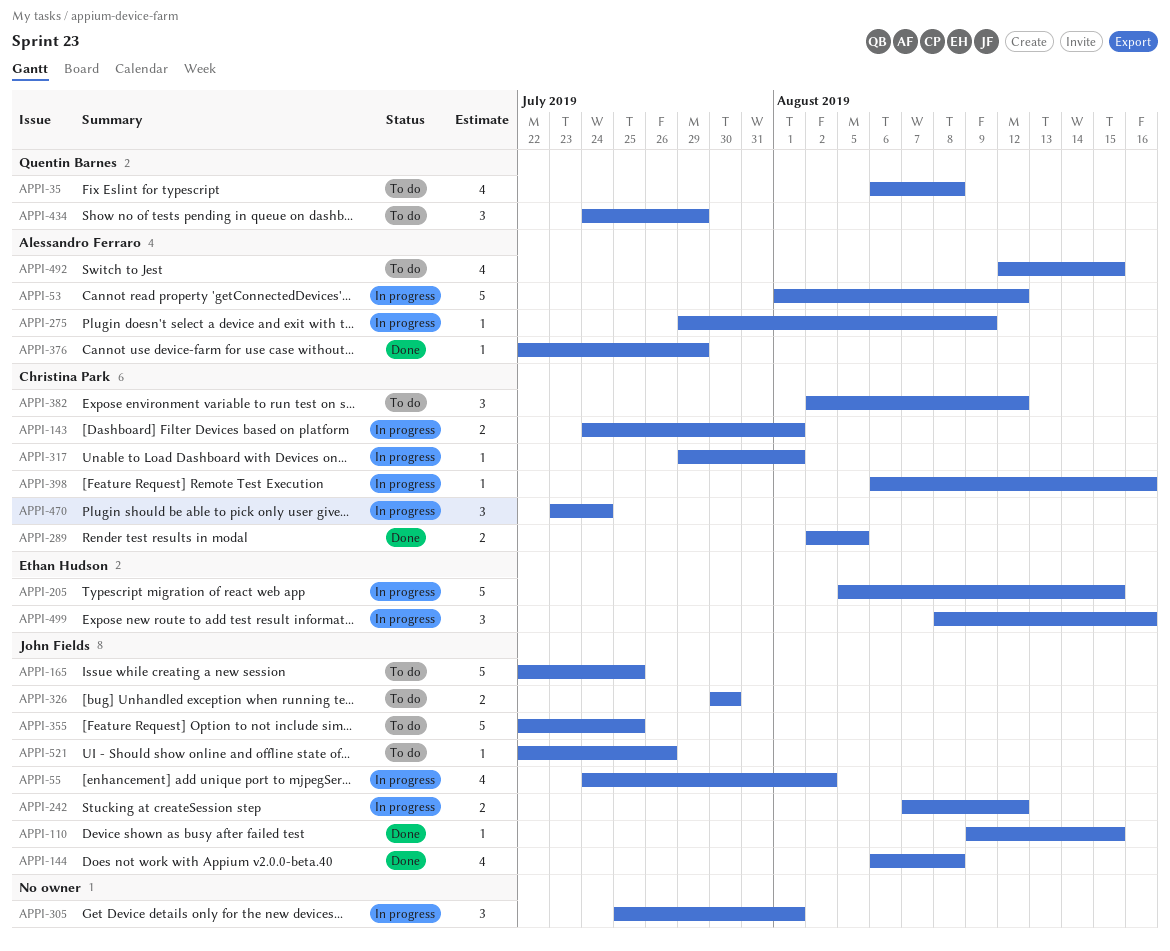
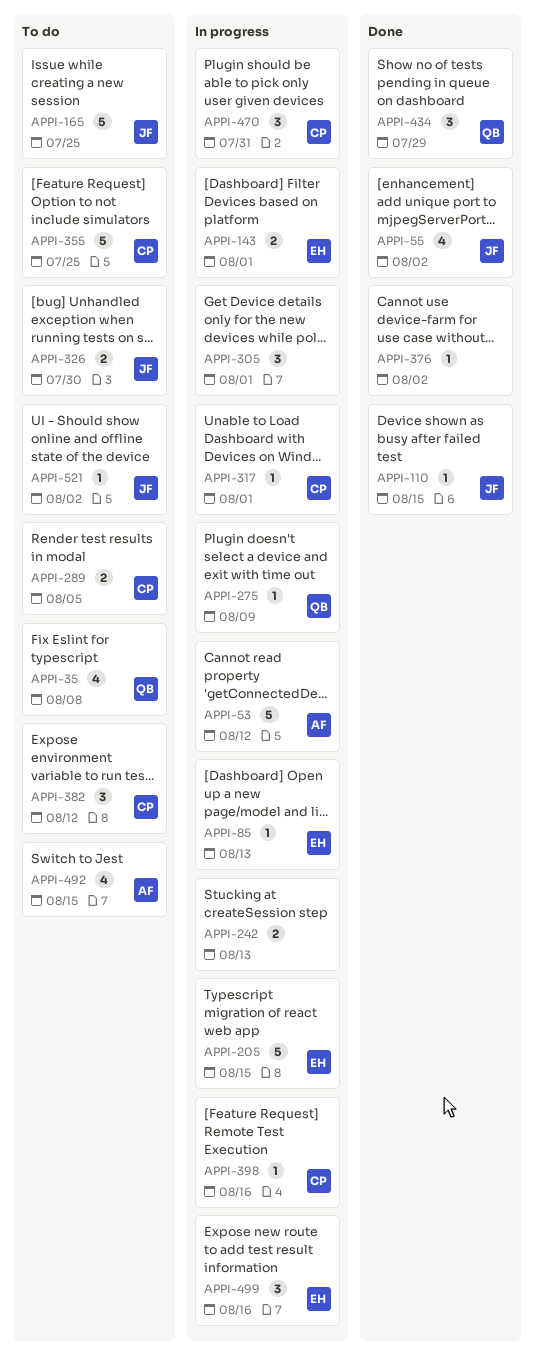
APPI-55, status: In progress -> Done
APPI-85: none -> present
APPI-143, owner: Christina Park -> Ethan Hudson
APPI-144: present -> none
APPI-242, owner: John Fields -> none
APPI-242, due: Aug 12 -> Aug 13
APPI-275, owner: Alessandro Ferraro -> Quentin Barnes
APPI-289, status: Done -> To do
APPI-355, owner: John Fields -> Christina Park
APPI-376, owner: Alessandro Ferraro -> none
APPI-376, due: Jul 29 -> Aug 2
APPI-434, status: To do -> Done
APPI-470, due: Jul 24 -> Jul 31
APPI-521, due: Jul 26 -> Aug 2

